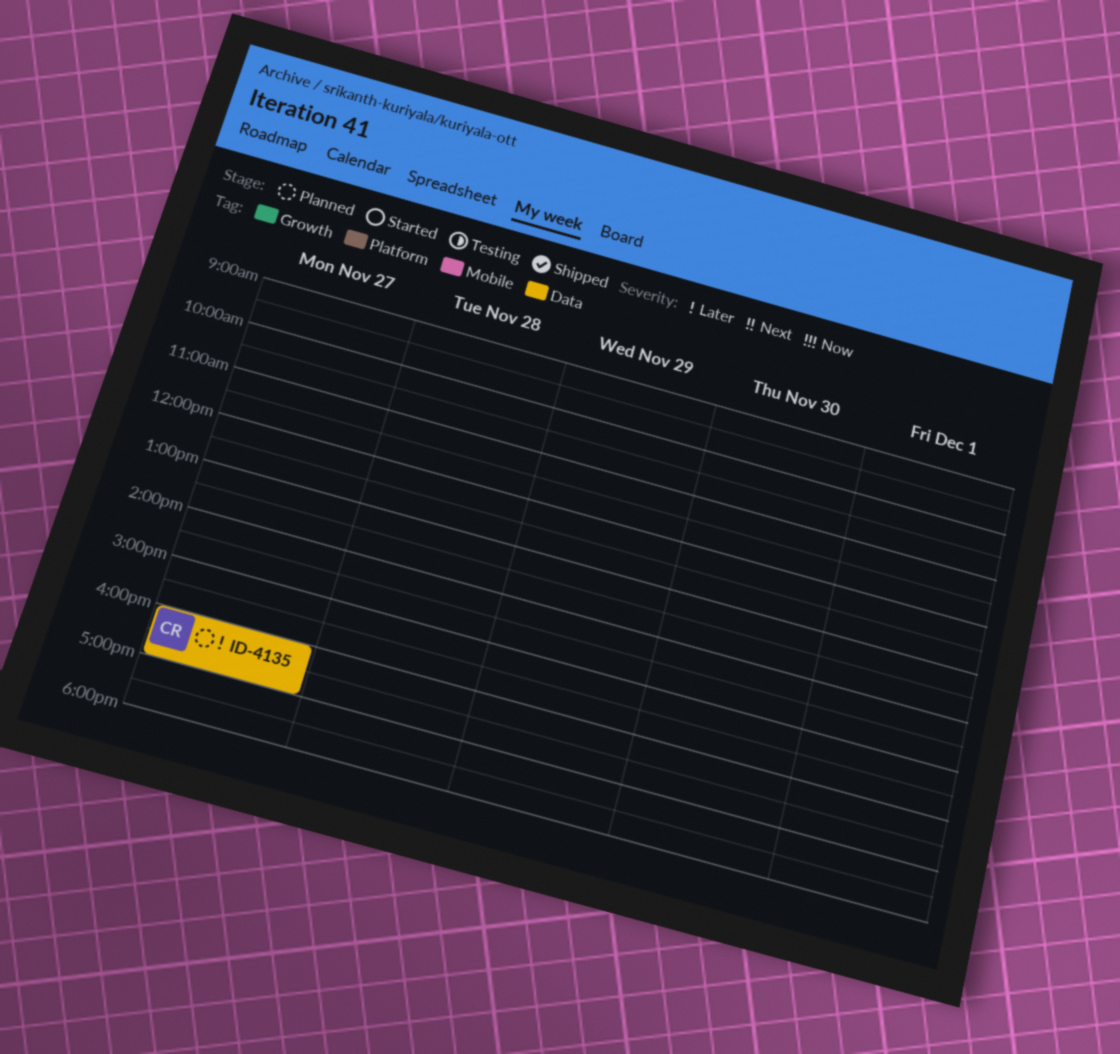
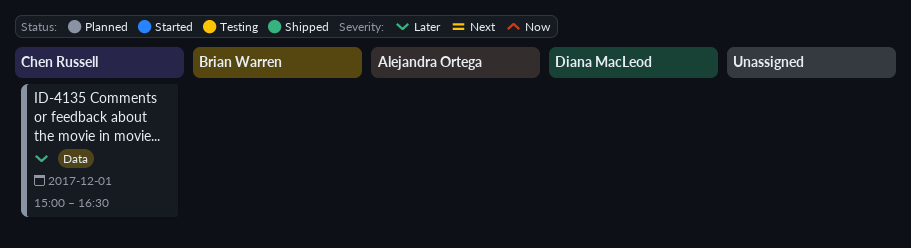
ID-4135, day: Nov 27 -> Dec 1
ID-4135, begins: 16:00 -> 15:00
ID-4135, ends: 17:00 -> 16:30

